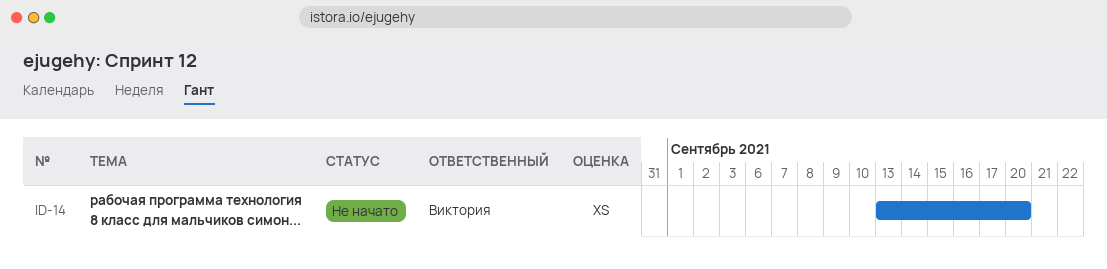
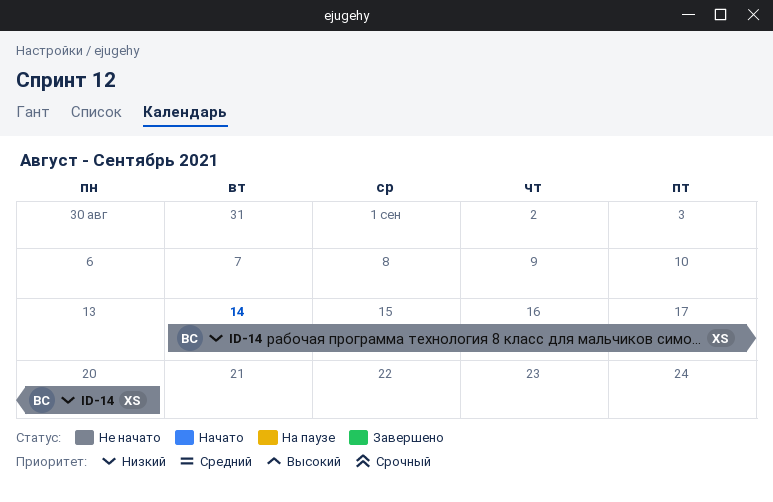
ID-14, start: Sep 13 -> Sep 14

